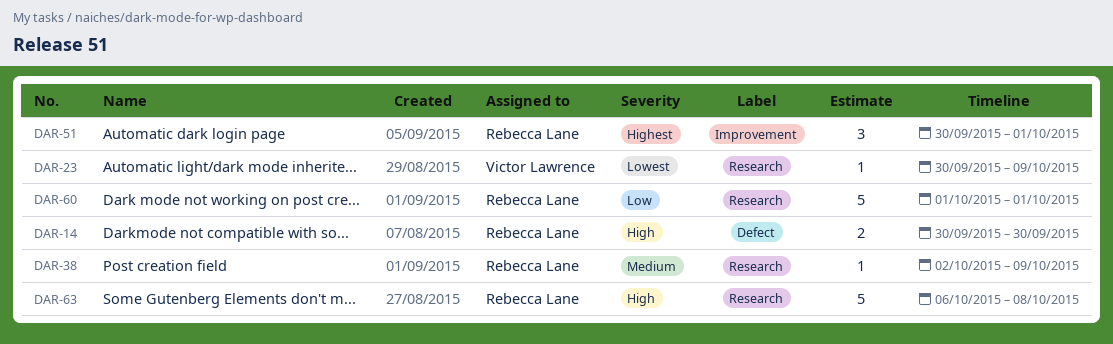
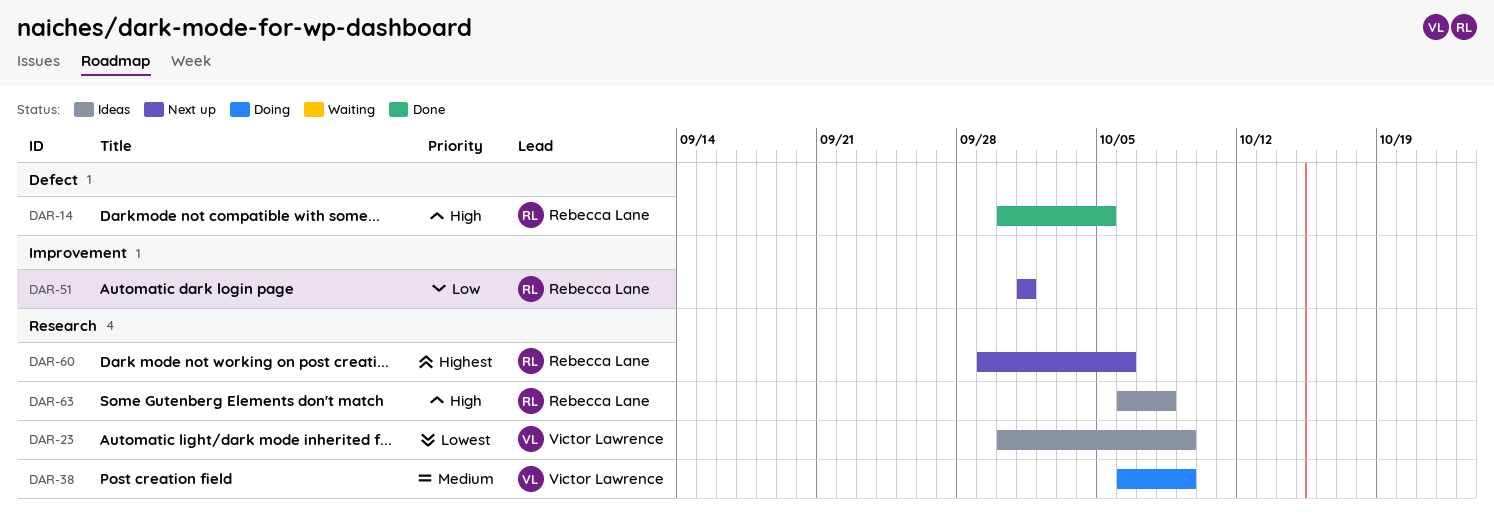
DAR-14, due: Sep 30 -> Oct 5
DAR-38, owner: Rebecca Lane -> Victor Lawrence
DAR-38, start: Oct 2 -> Oct 6
DAR-51, priority: Highest -> Low
DAR-51, start: Sep 30 -> Oct 1
DAR-60, priority: Low -> Highest
DAR-60, start: Oct 1 -> Sep 29
DAR-60, due: Oct 1 -> Oct 6

